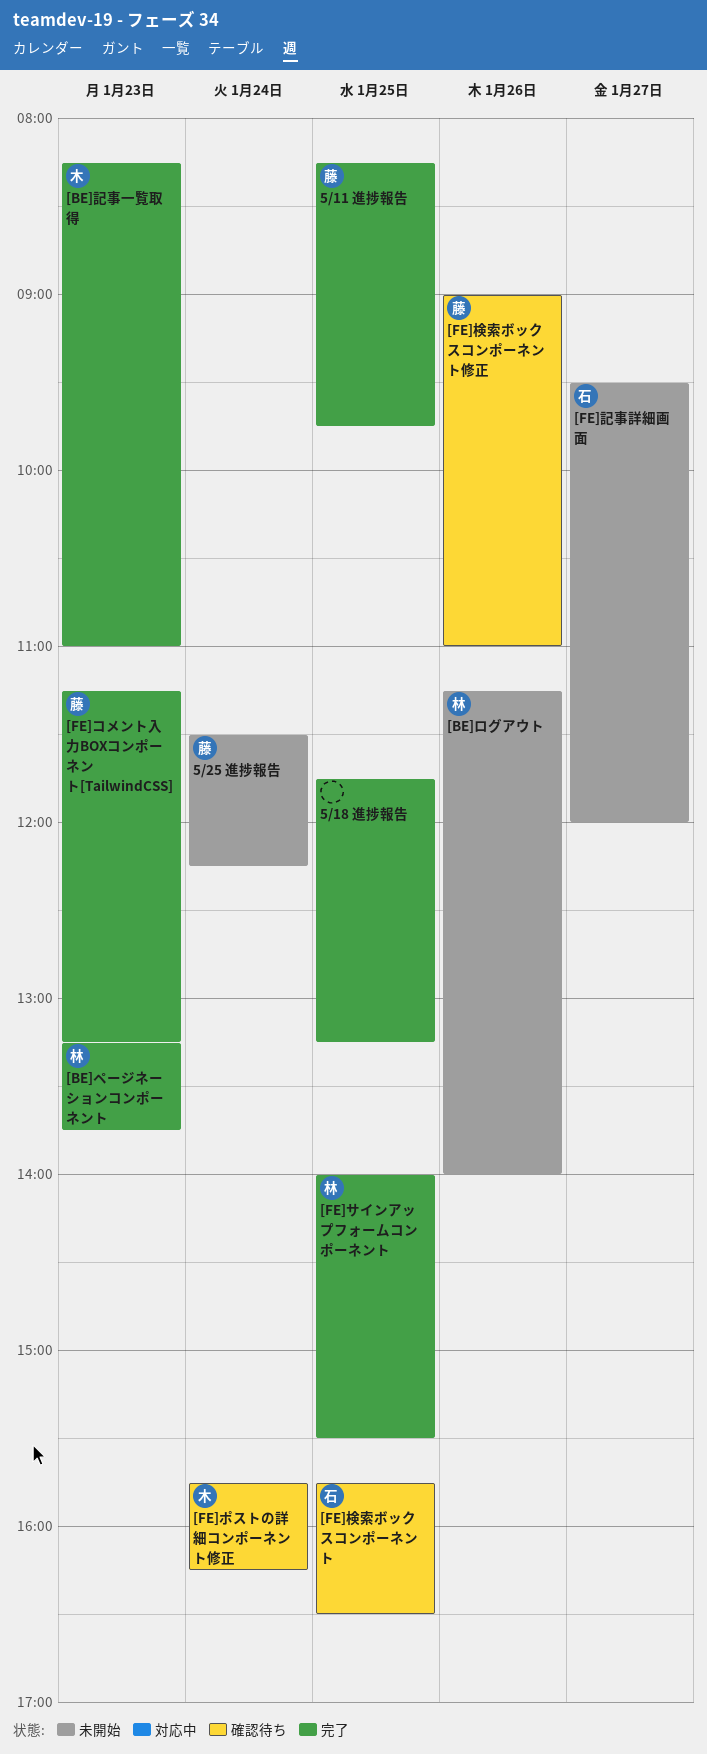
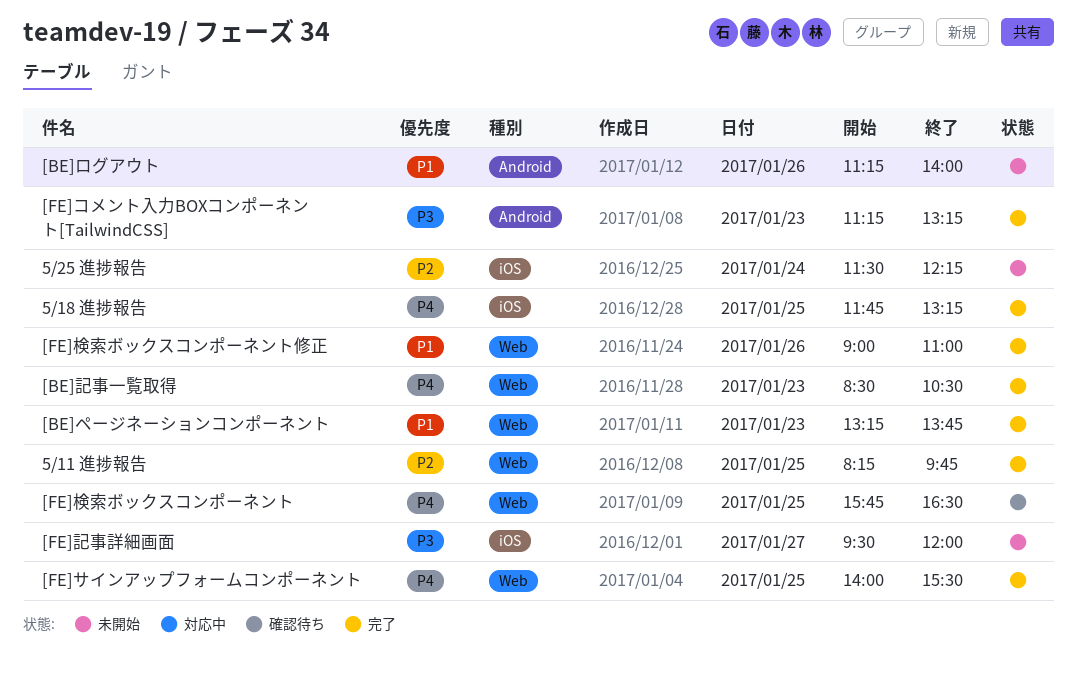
[BE]記事一覧取得, begins: 08:15 -> 08:30
[BE]記事一覧取得, ends: 11:00 -> 10:30
[FE]ポストの詳細コンポーネント修正: present -> none
[FE]検索ボックスコンポーネント修正, status: 確認待ち -> 完了

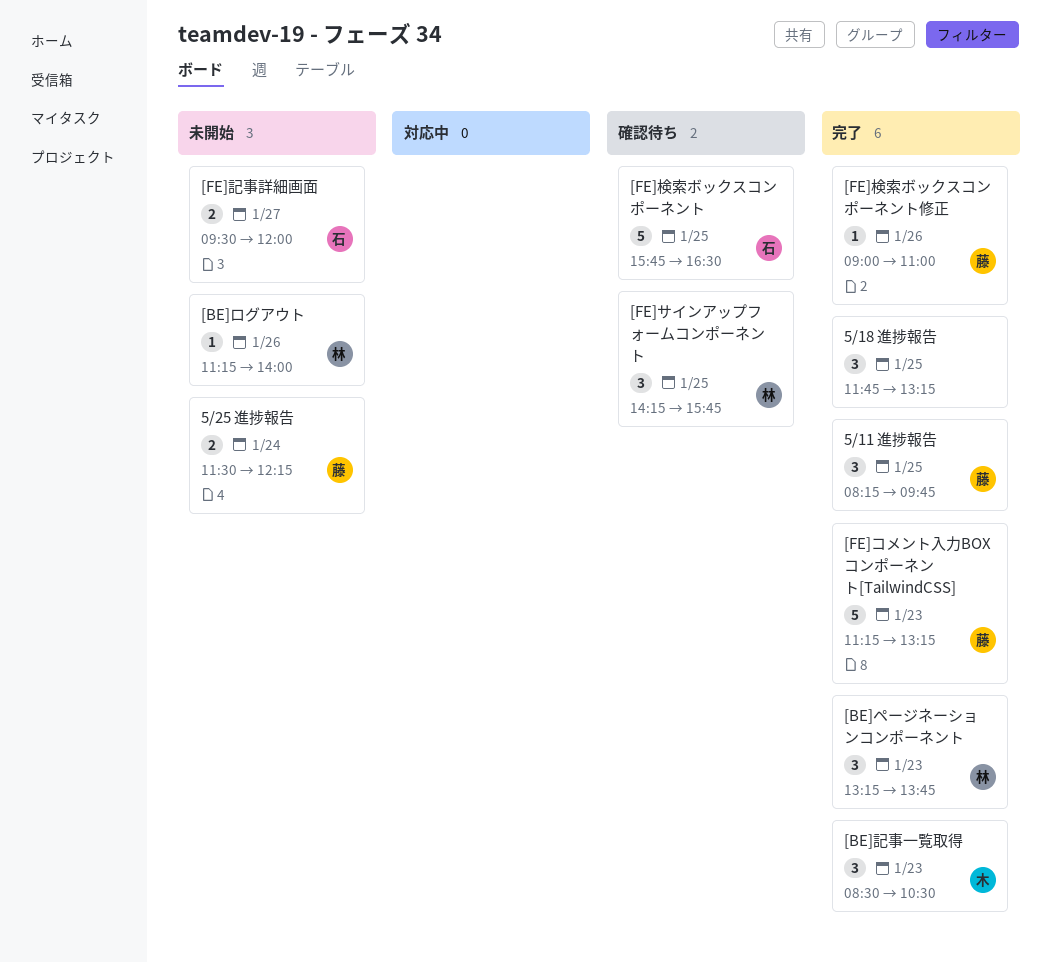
[FE]サインアップフォームコンポーネント, status: 完了 -> 確認待ち
[FE]サインアップフォームコンポーネント, begins: 14:00 -> 14:15
[FE]サインアップフォームコンポーネント, ends: 15:30 -> 15:45

